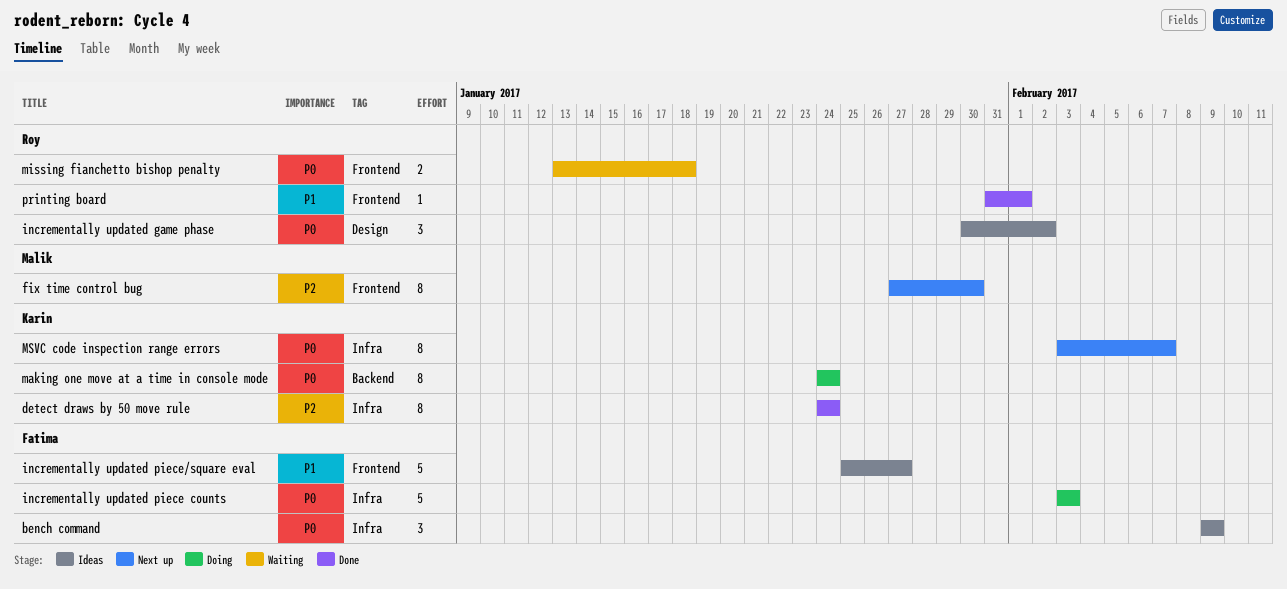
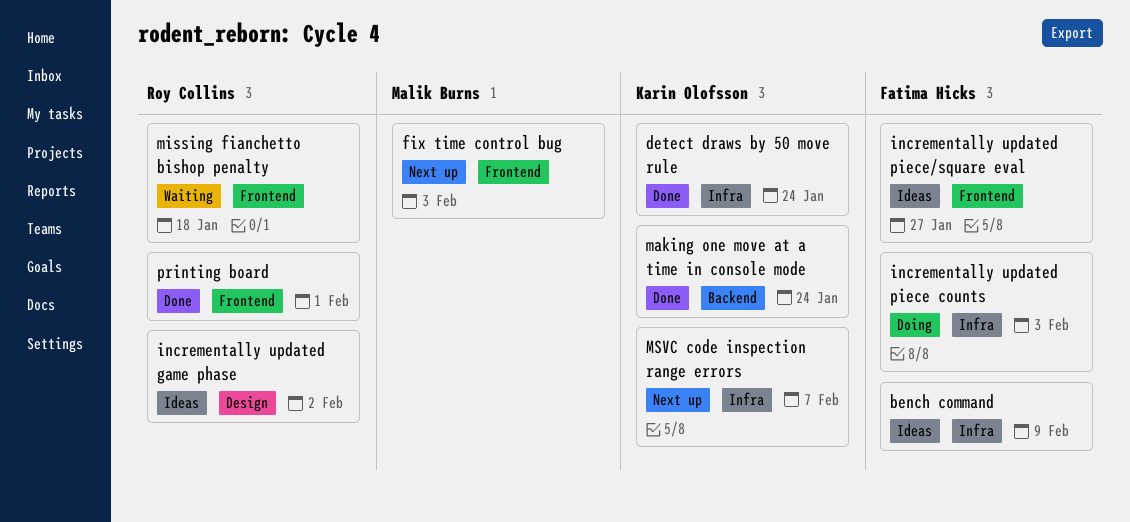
fix time control bug, due: Jan 30 -> Feb 3
making one move at a time in console mode, status: Doing -> Done

